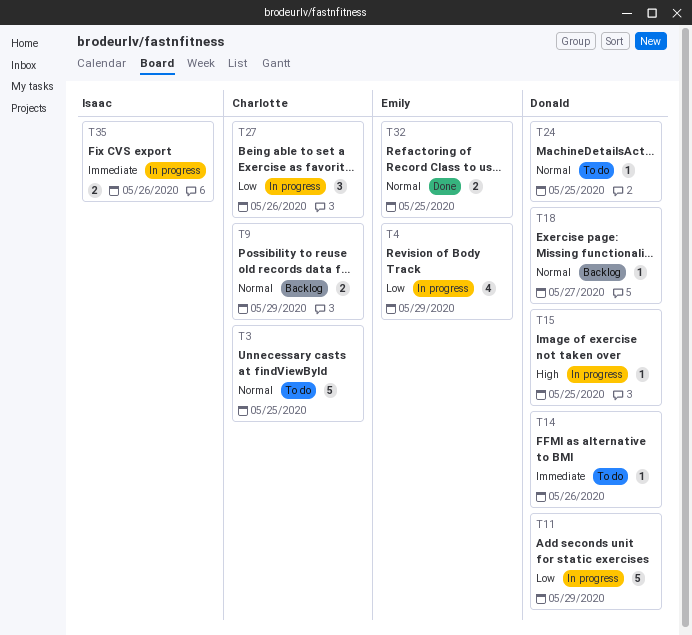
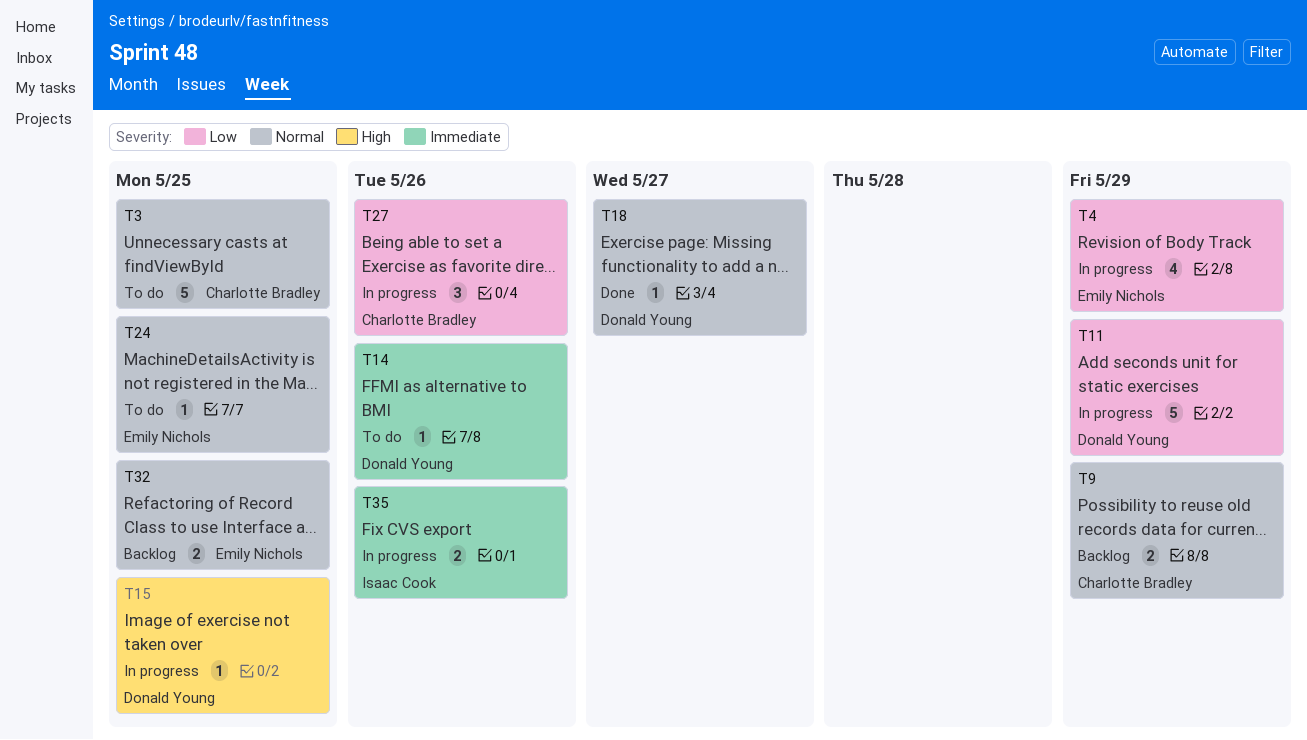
T18, status: Backlog -> Done
T24, owner: Donald Young -> Emily Nichols
T32, status: Done -> Backlog

